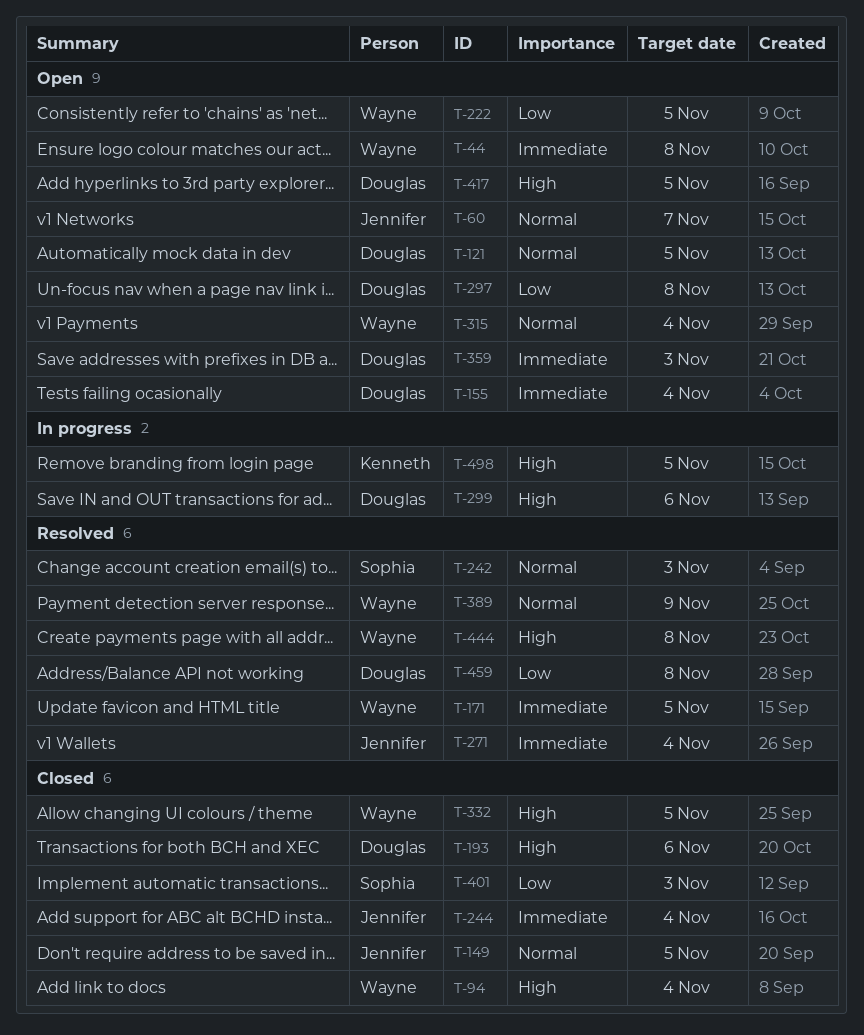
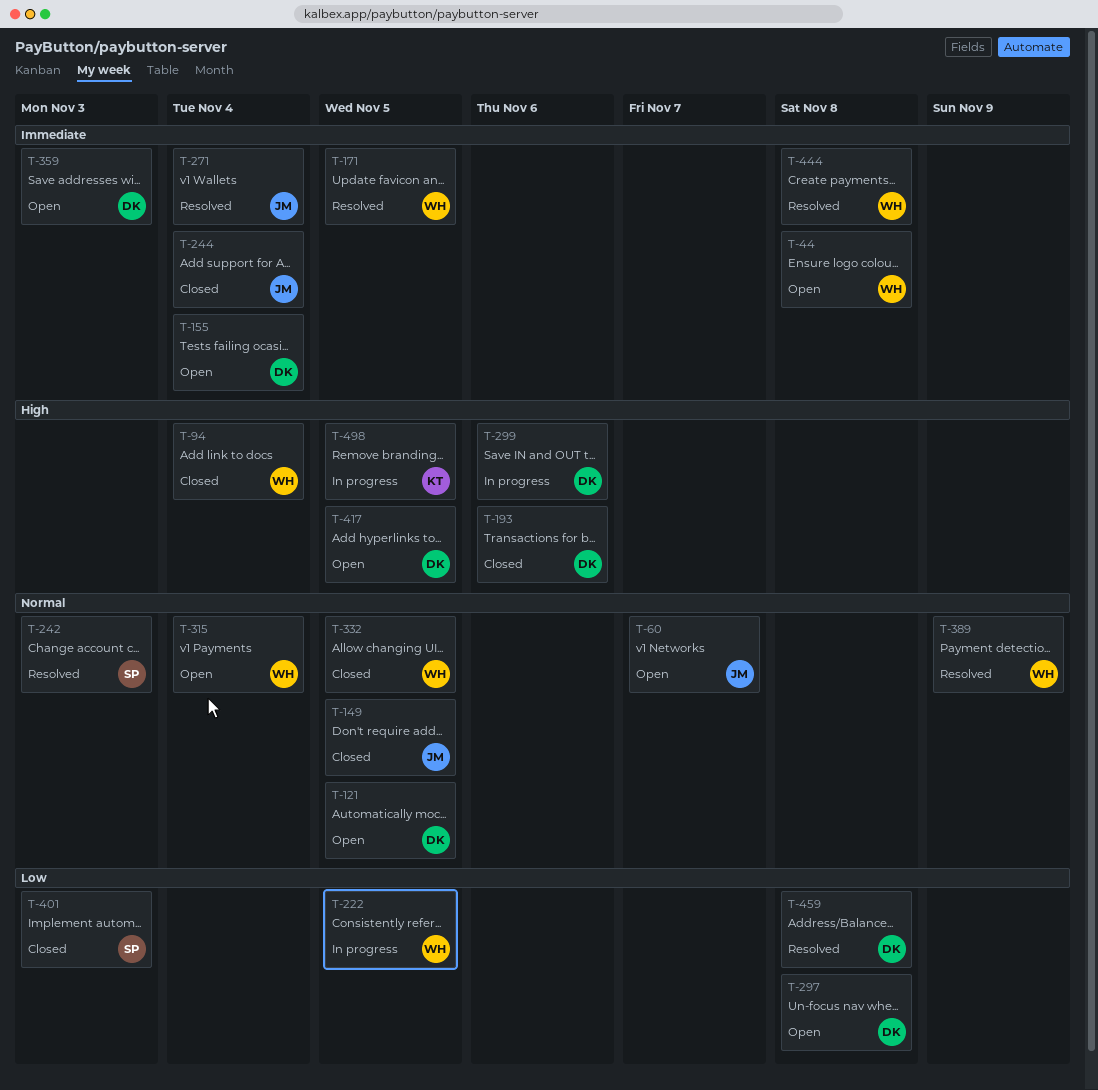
T-222, status: Open -> In progress
T-332, priority: High -> Normal
T-444, priority: High -> Immediate

